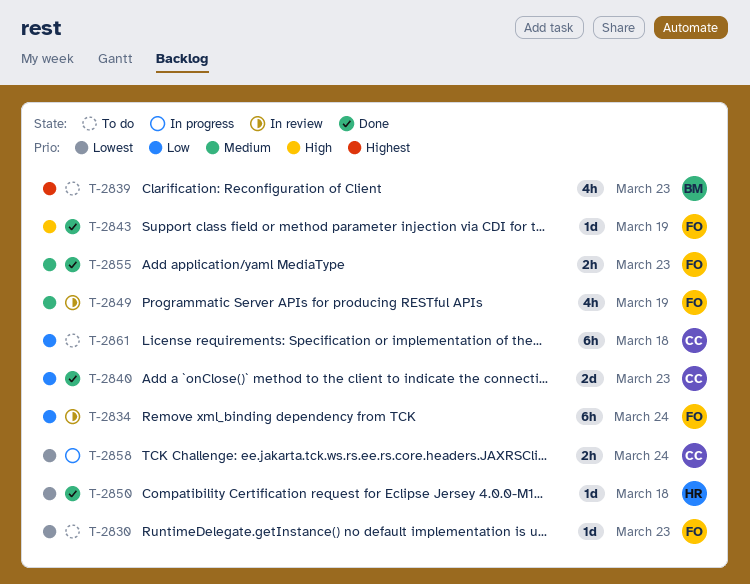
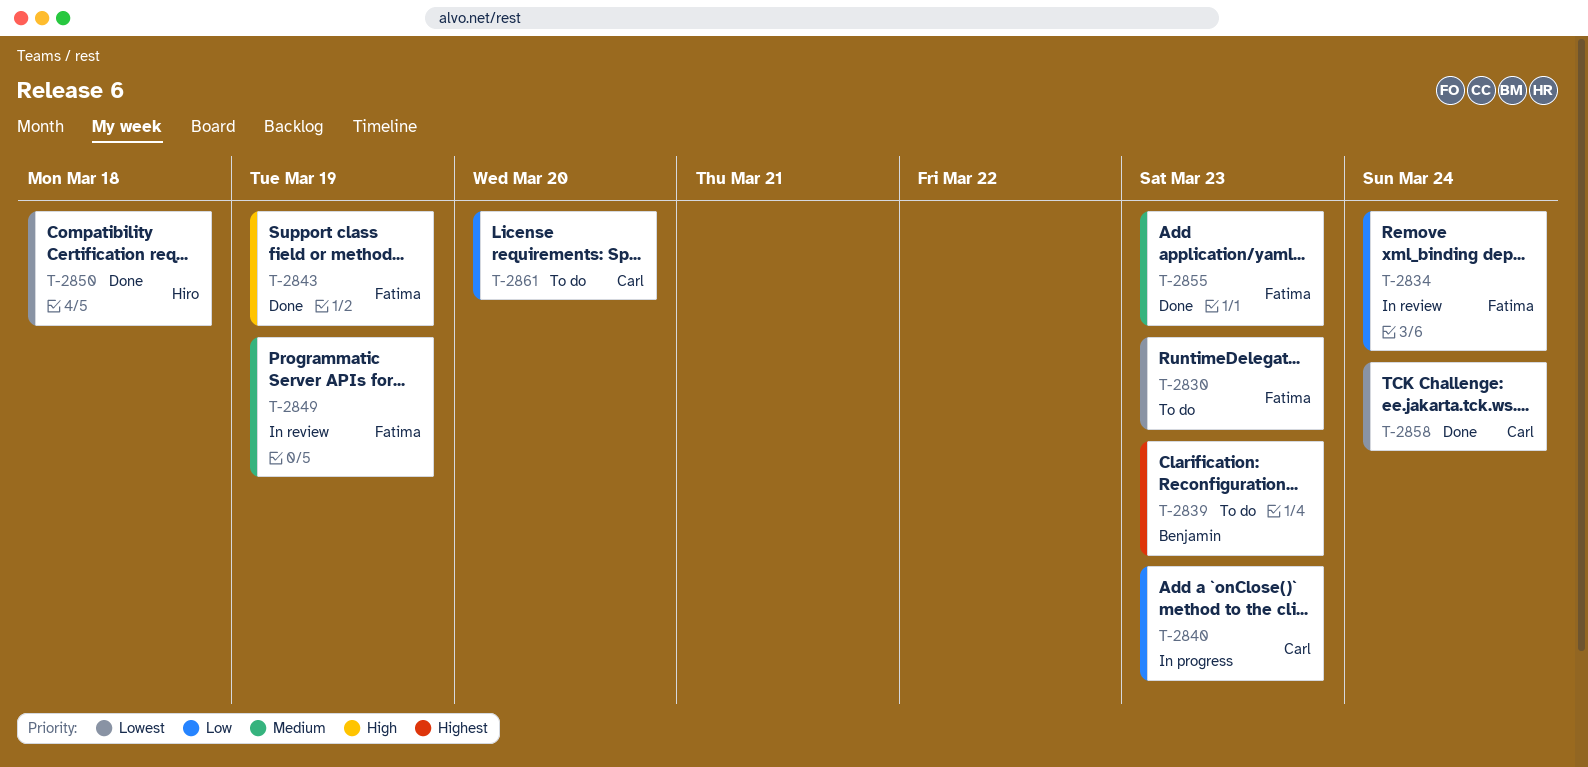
T-2840, status: Done -> In progress
T-2858, status: In progress -> Done
T-2861, due: Mar 18 -> Mar 20

